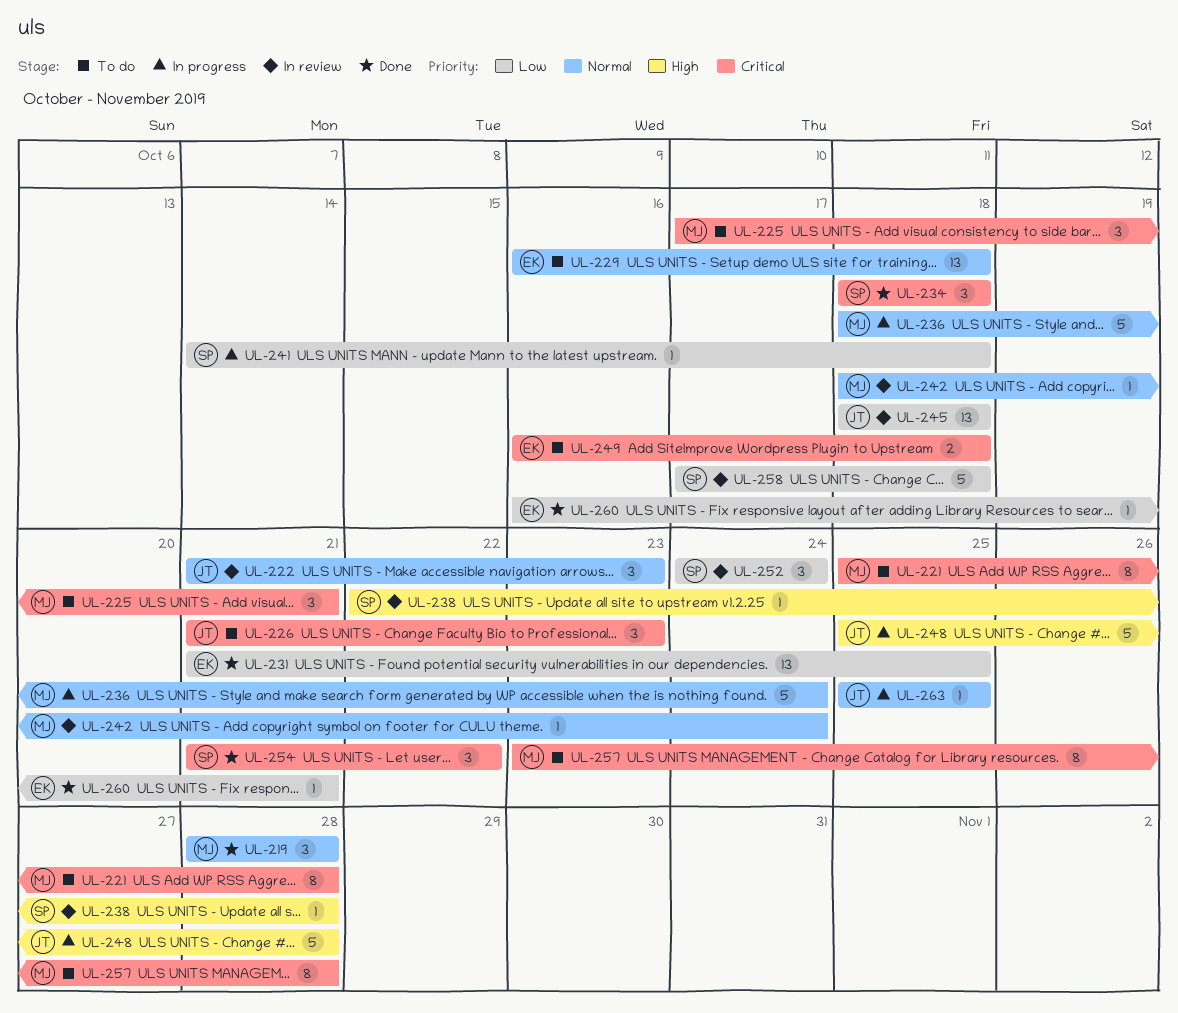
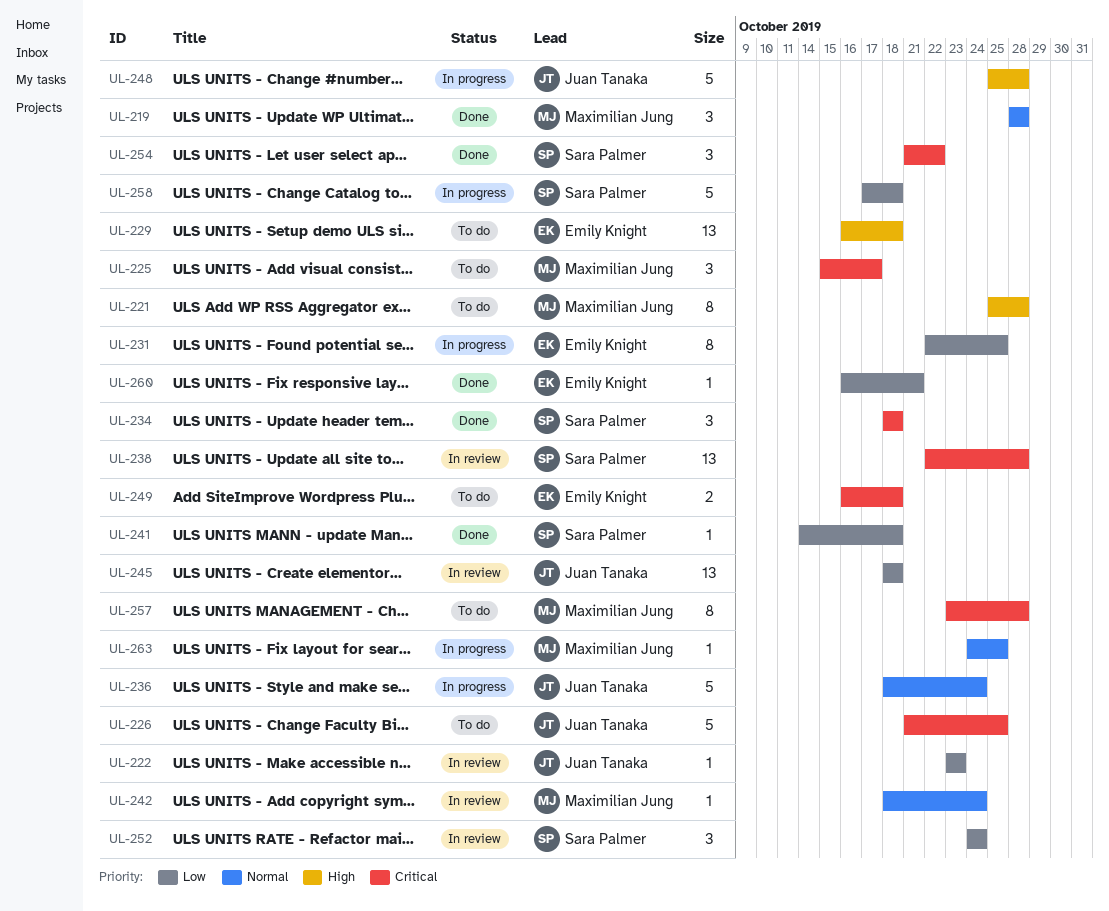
UL-221, priority: Critical -> High
UL-222, priority: Normal -> Low
UL-222, estimate: 3 -> 1
UL-222, start: Oct 21 -> Oct 23
UL-225, start: Oct 17 -> Oct 15
UL-225, due: Oct 21 -> Oct 17
UL-226, estimate: 3 -> 5
UL-226, due: Oct 23 -> Oct 25
UL-229, priority: Normal -> High
UL-231, status: Done -> In progress
UL-231, estimate: 13 -> 8
UL-231, start: Oct 21 -> Oct 22
UL-236, owner: Maximilian Jung -> Juan Tanaka
UL-238, priority: High -> Critical
UL-238, estimate: 1 -> 13
UL-241, status: In progress -> Done
UL-258, status: In review -> In progress
UL-263, owner: Juan Tanaka -> Maximilian Jung
UL-263, start: Oct 25 -> Oct 24

